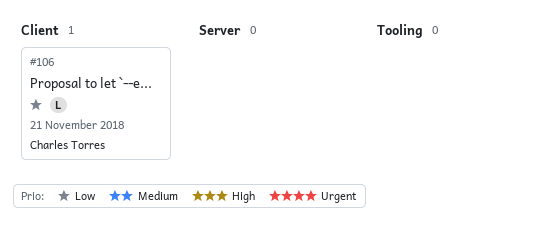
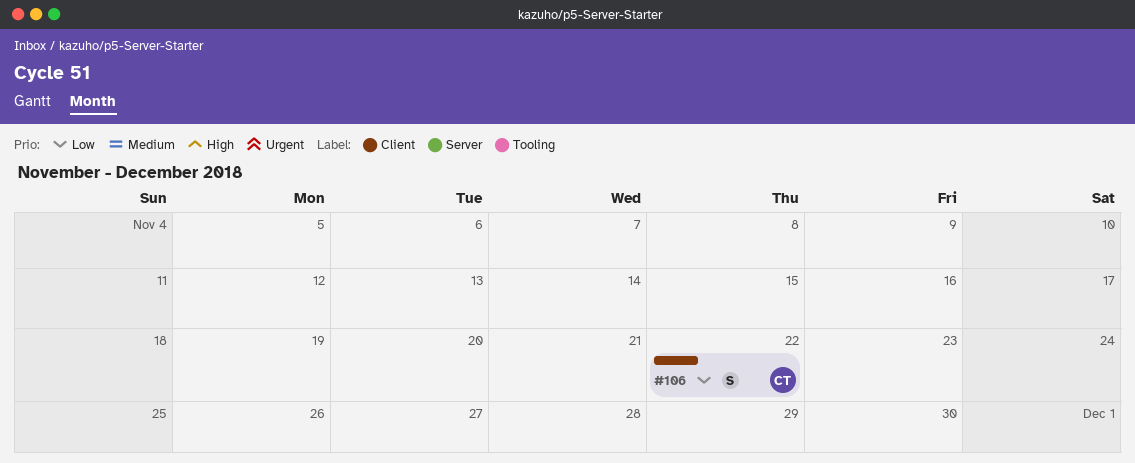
#106, estimate: L -> S
#106, due: Nov 21 -> Nov 22

